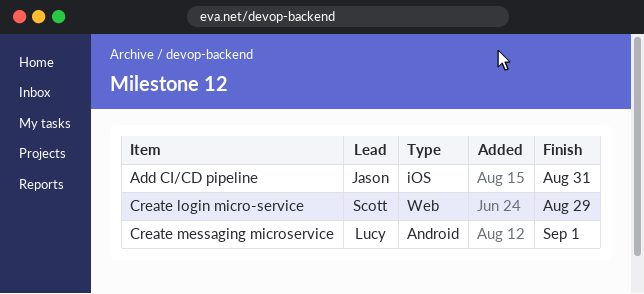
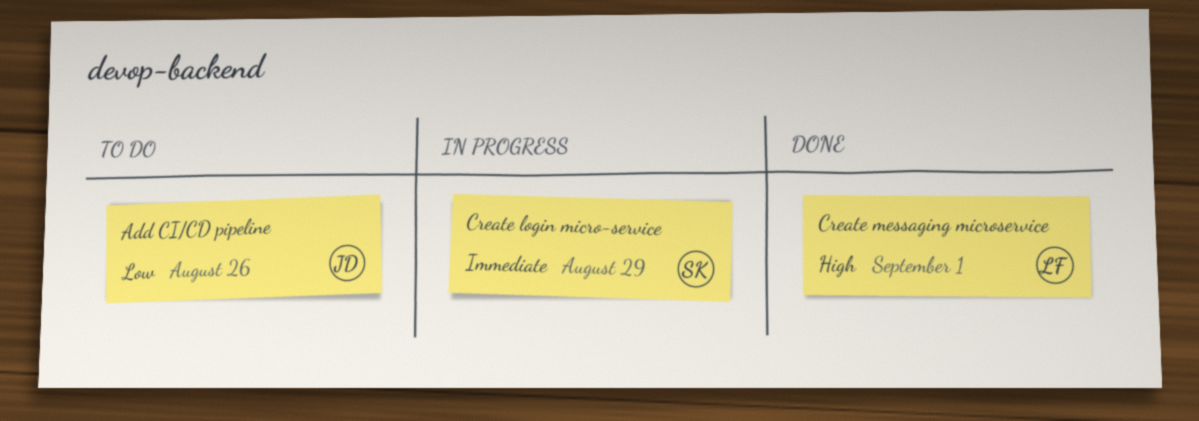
Add CI/CD pipeline, due: Aug 31 -> Aug 26

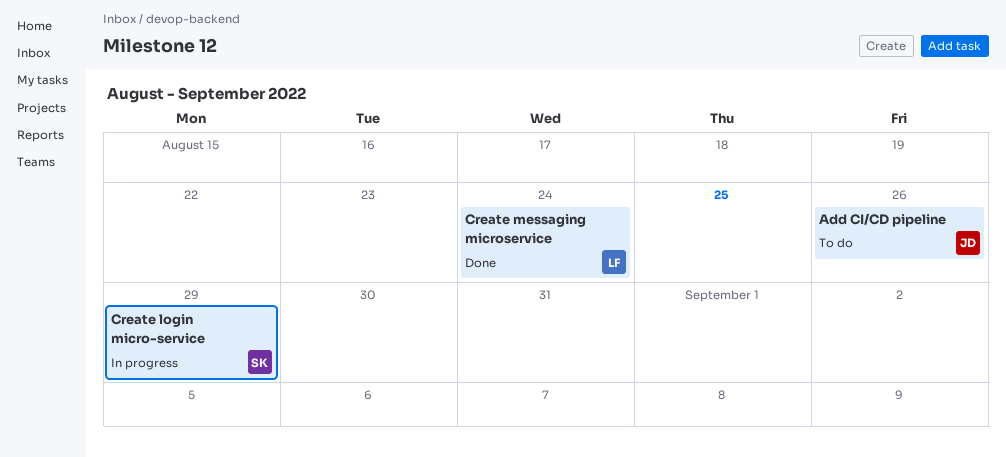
Create messaging microservice, due: Sep 1 -> Aug 24

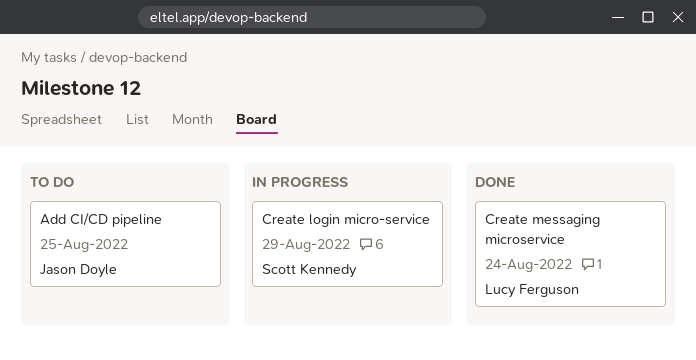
Add CI/CD pipeline, due: Aug 26 -> Aug 25

